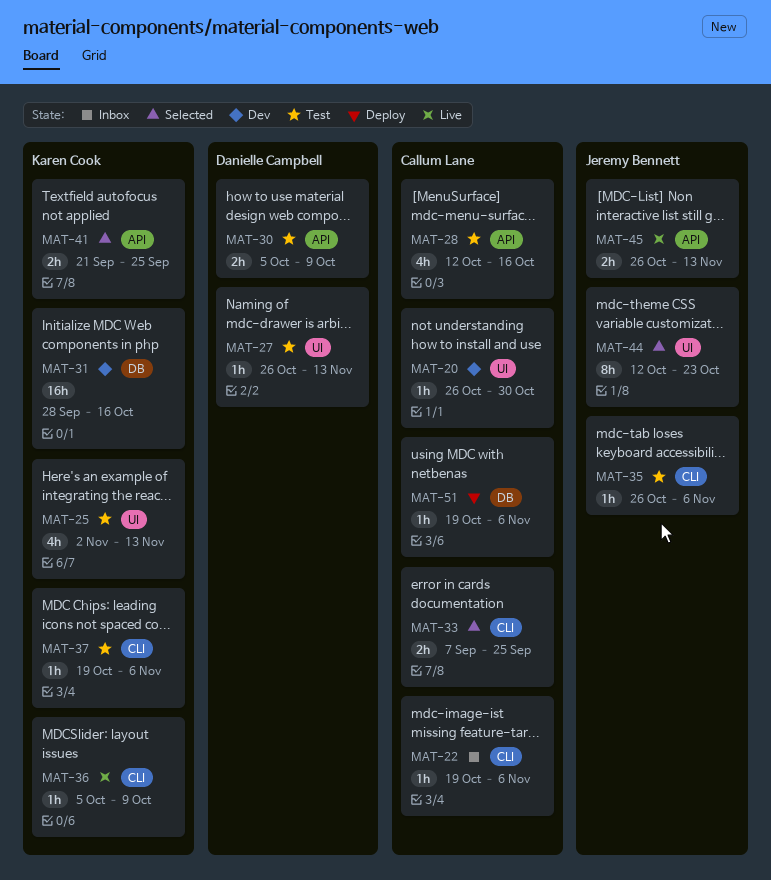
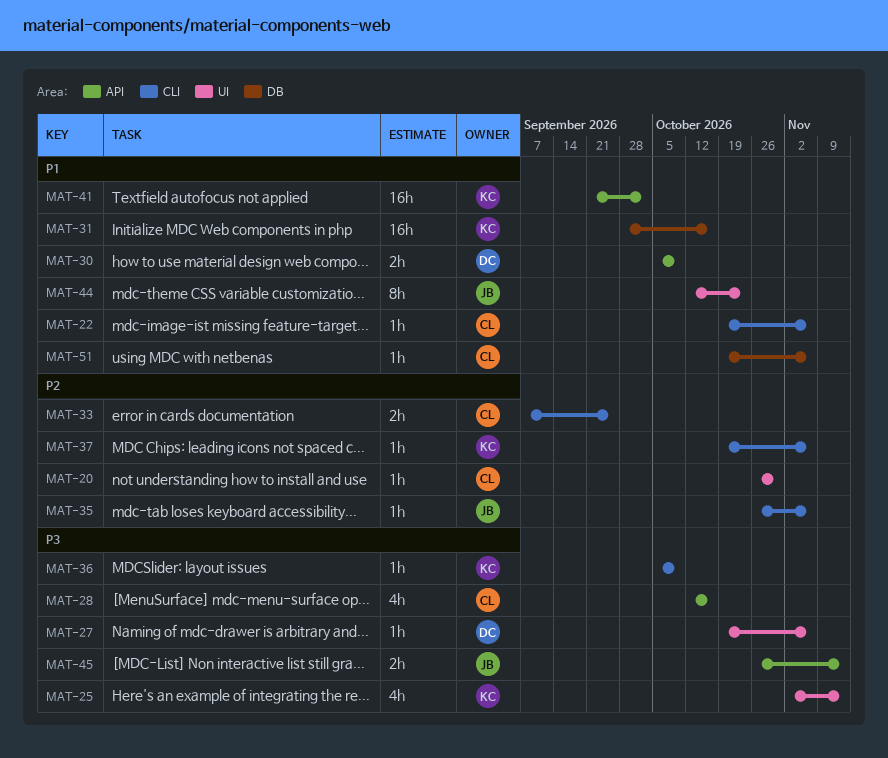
MAT-27, start: Oct 26 -> Oct 19
MAT-27, due: Nov 13 -> Nov 6
MAT-41, estimate: 2h -> 16h
MAT-41, due: Sep 25 -> Oct 2

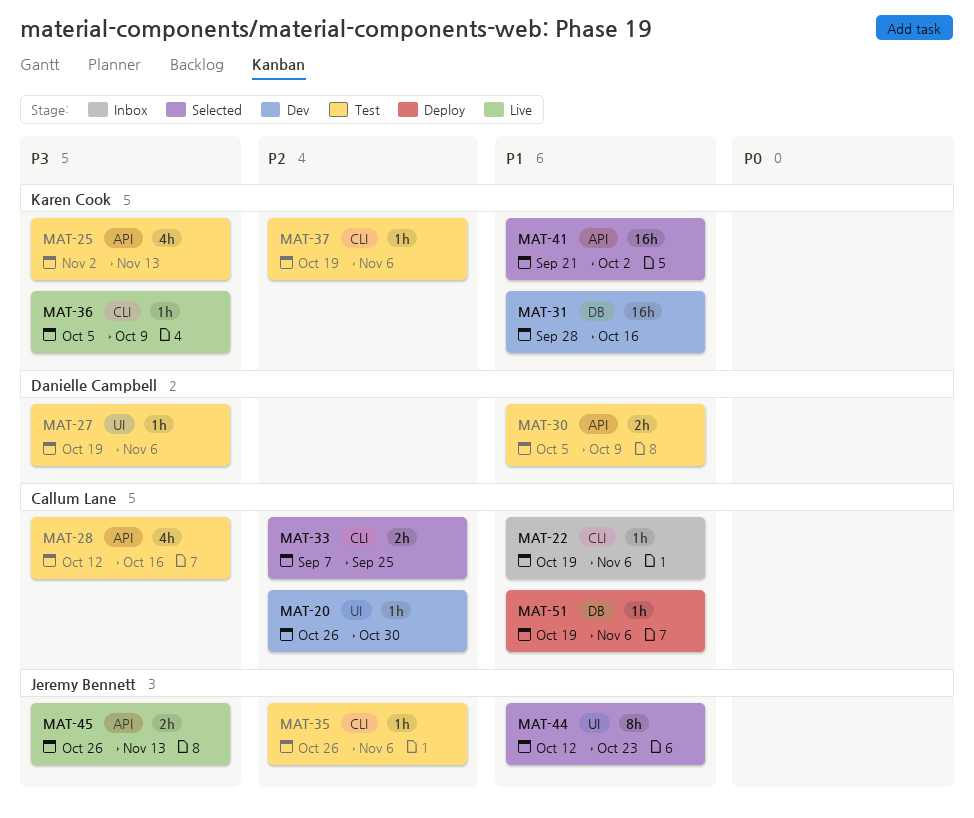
MAT-25, label: UI -> API

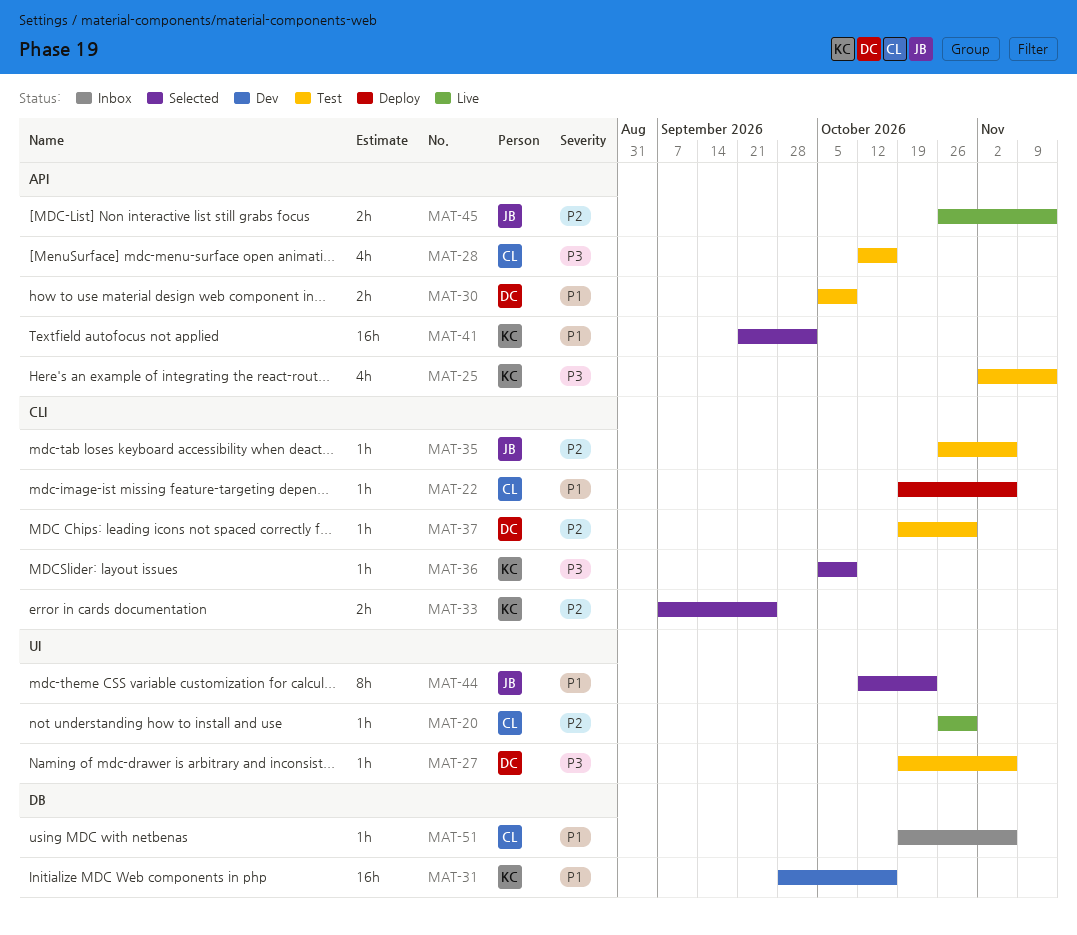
MAT-20, status: Dev -> Live
MAT-22, status: Inbox -> Deploy
MAT-33, owner: Callum Lane -> Karen Cook
MAT-36, status: Live -> Selected
MAT-37, owner: Karen Cook -> Danielle Campbell
MAT-37, due: Nov 6 -> Oct 30
MAT-45, priority: P3 -> P2
MAT-51, status: Deploy -> Inbox

